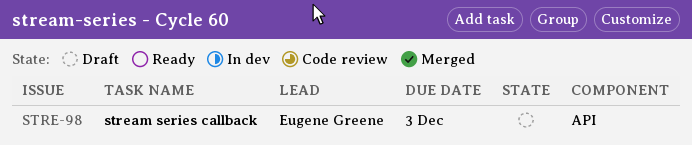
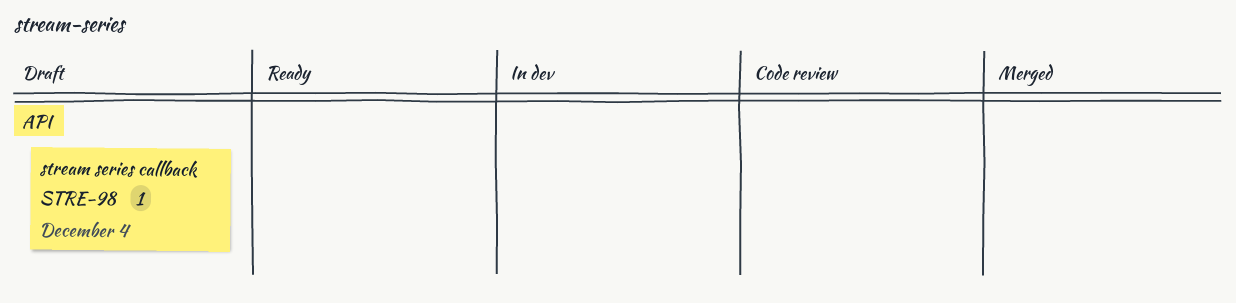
STRE-98, due: Dec 3 -> Dec 4

